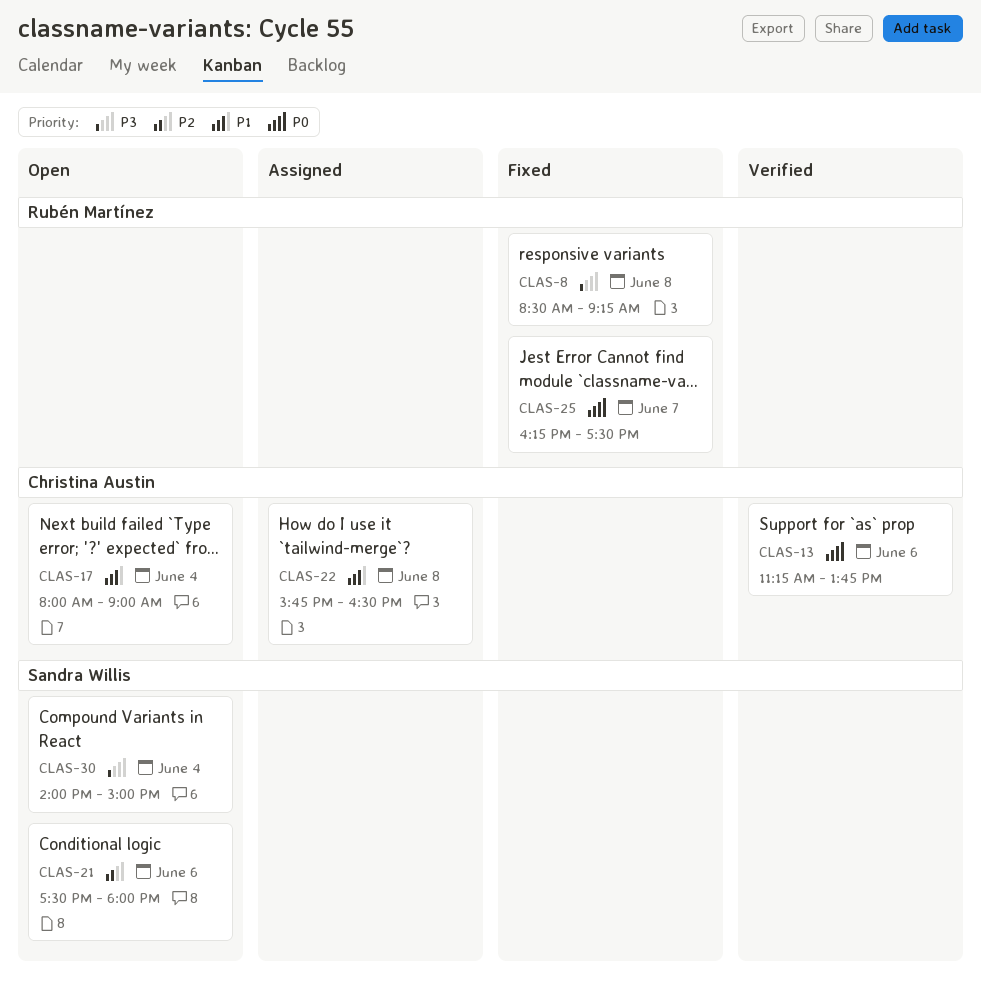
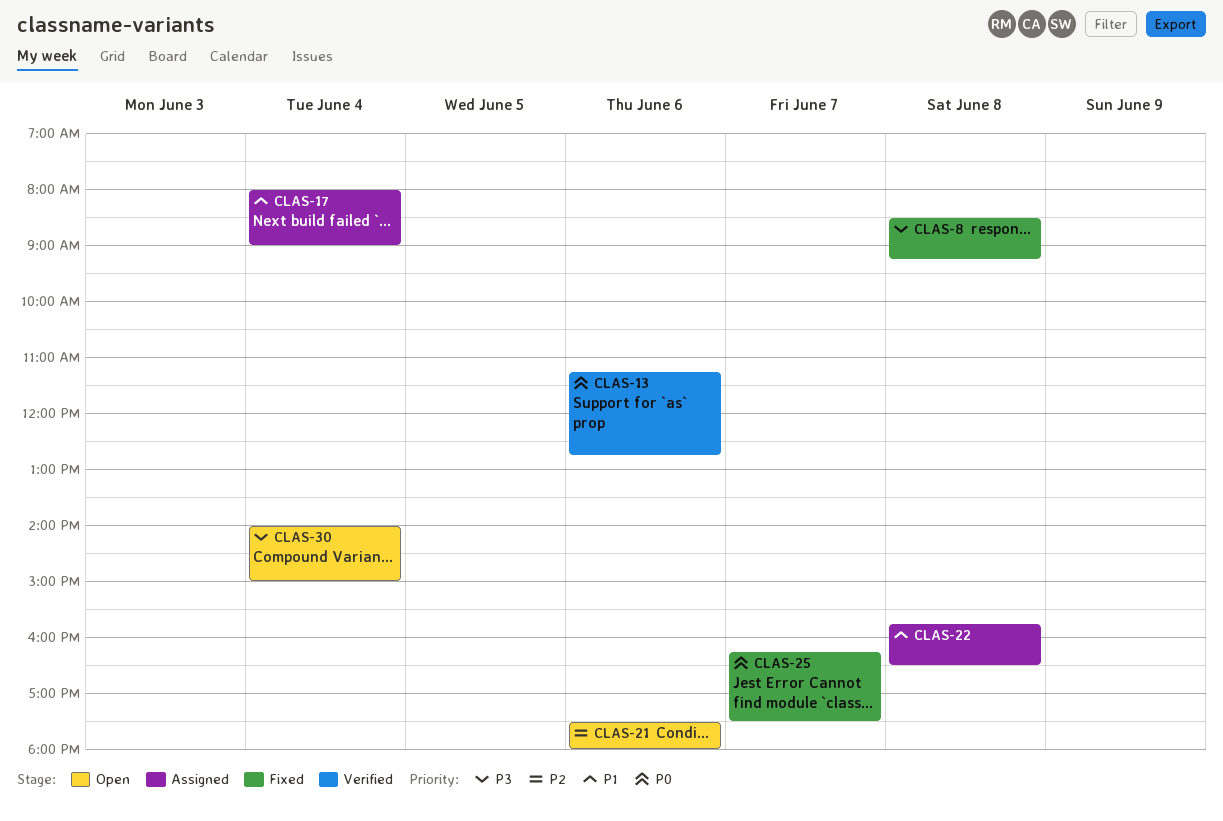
CLAS-13, ends: 13:45 -> 12:45
CLAS-17, status: Open -> Assigned

